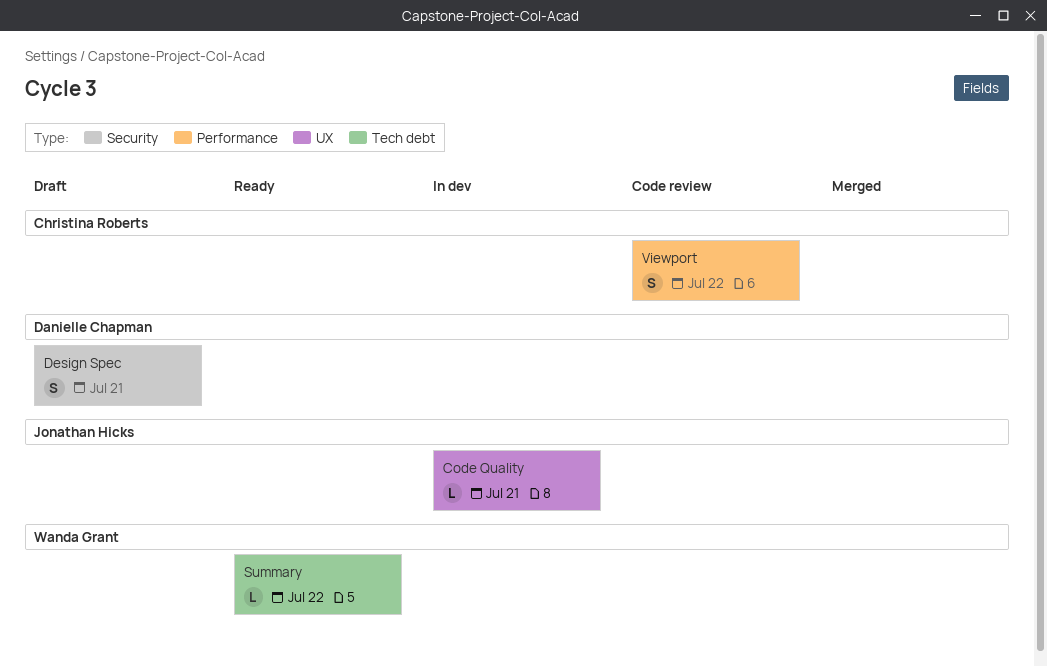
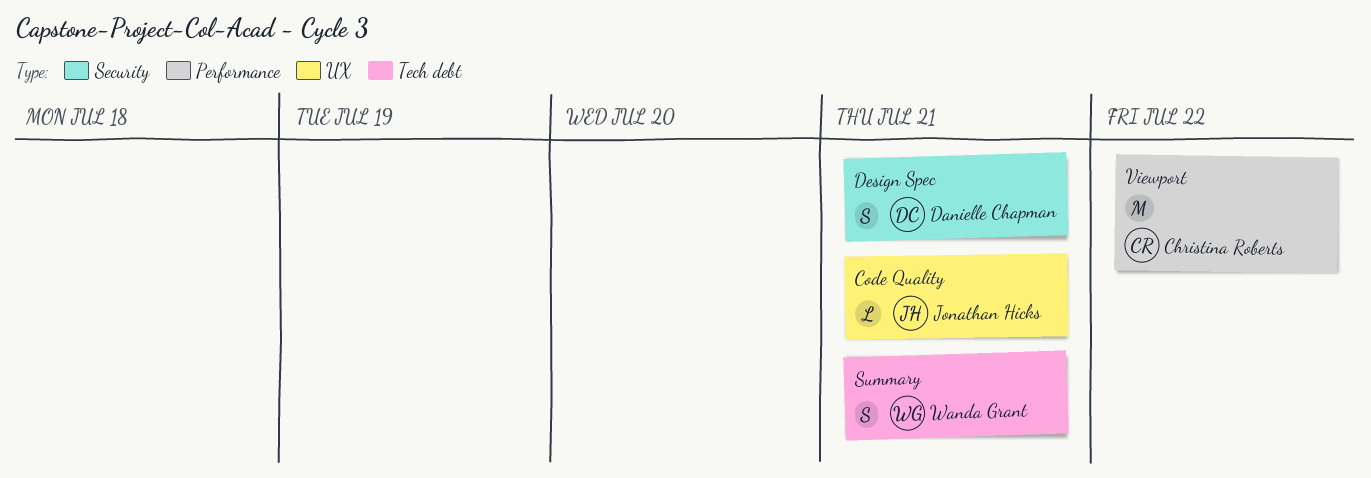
Summary, estimate: L -> S
Summary, due: Jul 22 -> Jul 21
Viewport, estimate: S -> M

